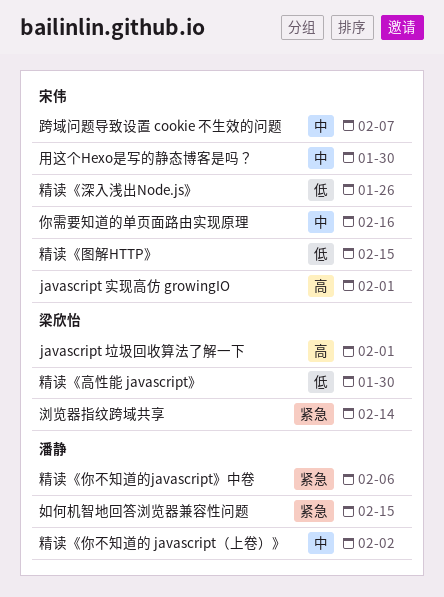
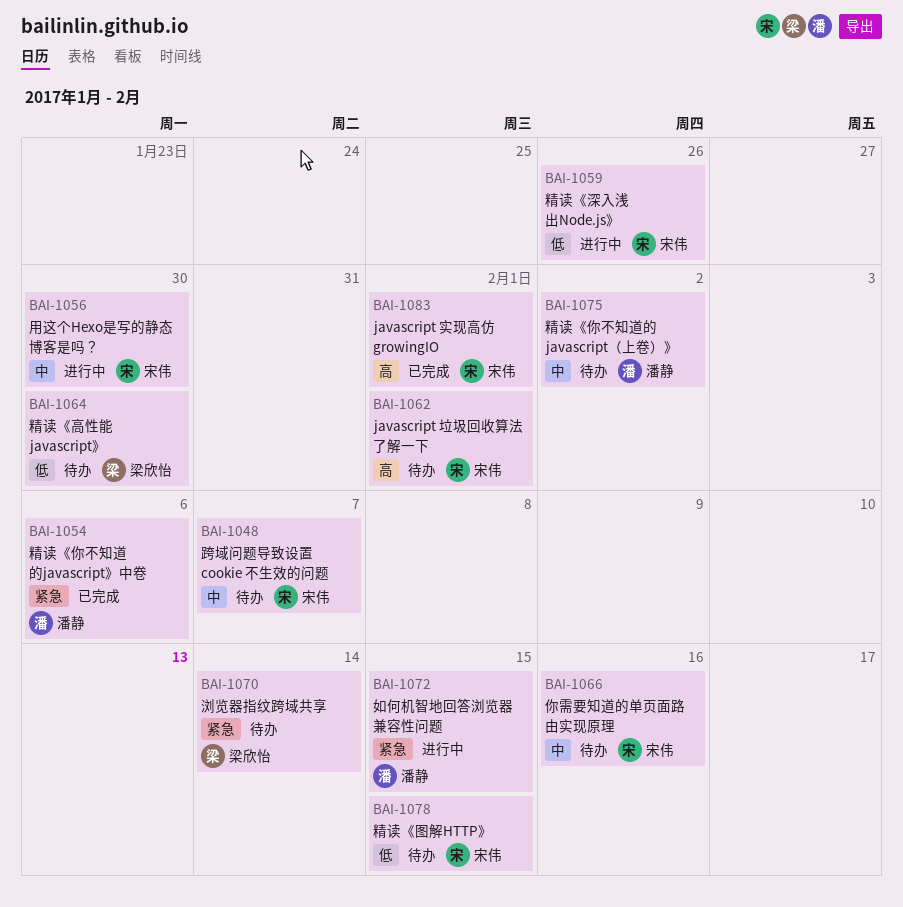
javascript 垃圾回收算法了解一下, owner: 梁欣怡 -> 宋伟

